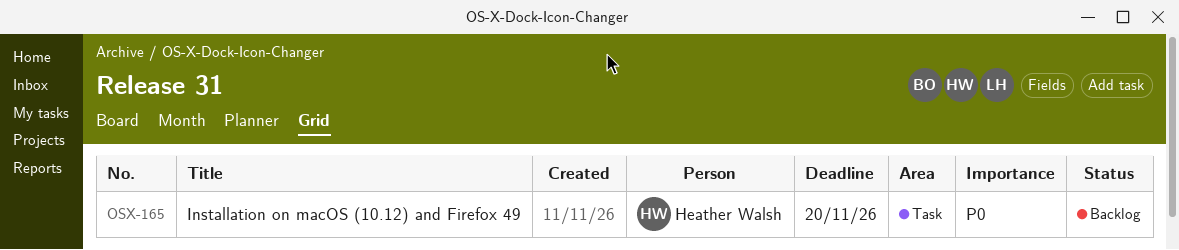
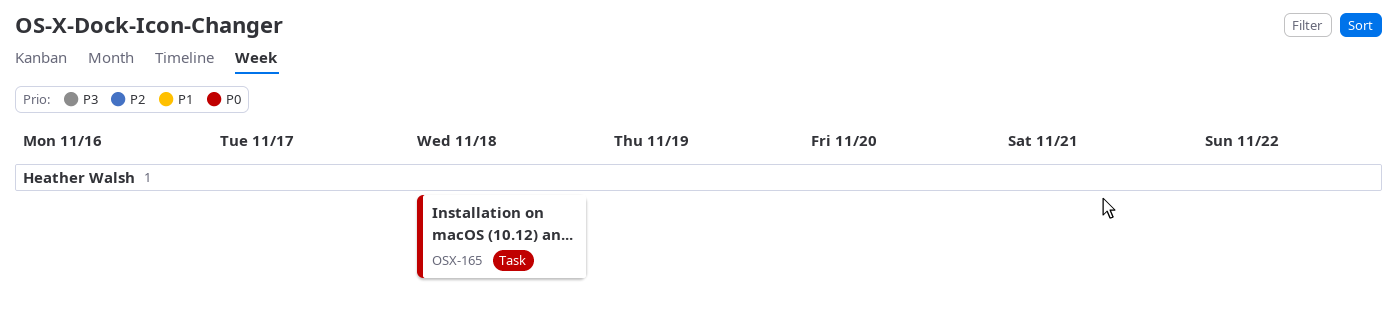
OSX-165, due: Nov 20 -> Nov 18

